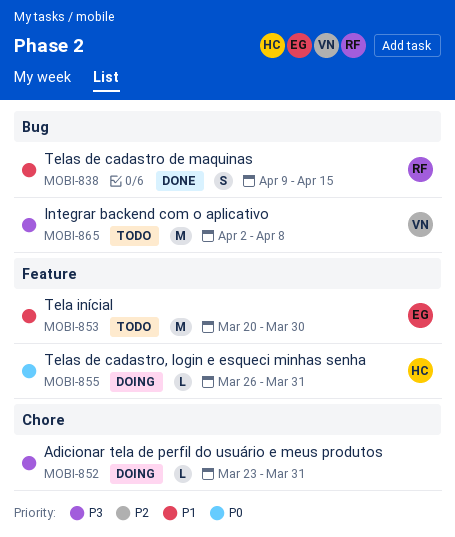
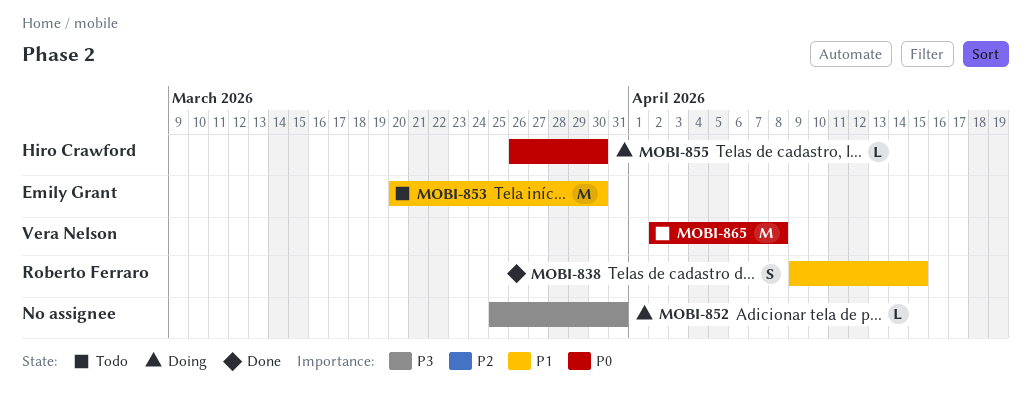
MOBI-852, start: Mar 23 -> Mar 25
MOBI-855, due: Mar 31 -> Mar 30
MOBI-865, priority: P3 -> P0

